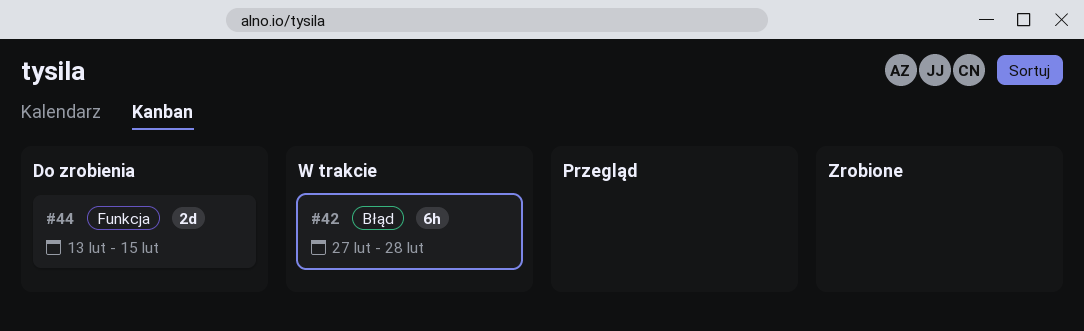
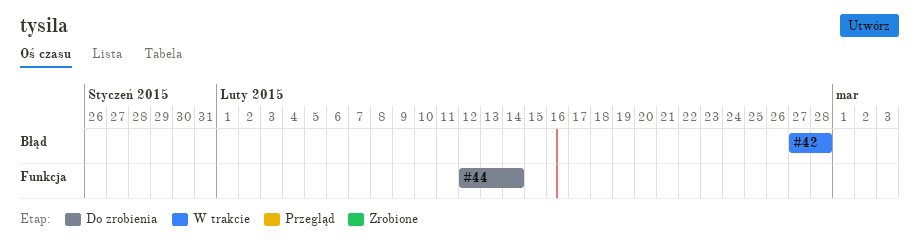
#44, start: Feb 13 -> Feb 12
#44, due: Feb 15 -> Feb 14

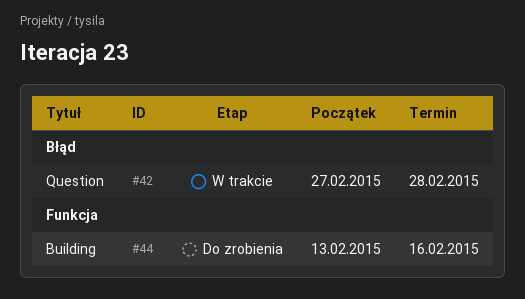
#44, start: Feb 12 -> Feb 13
#44, due: Feb 14 -> Feb 16

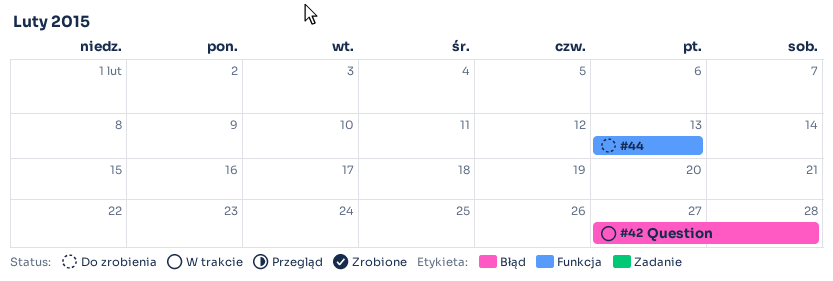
#44, due: Feb 16 -> Feb 13

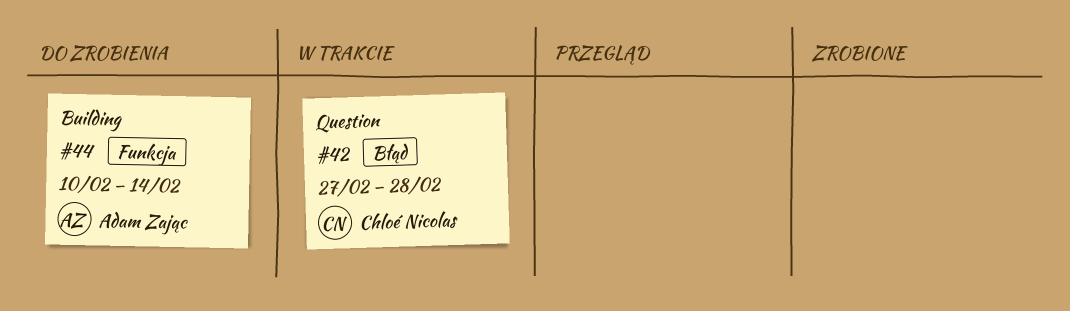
#44, start: Feb 13 -> Feb 10
#44, due: Feb 13 -> Feb 14

